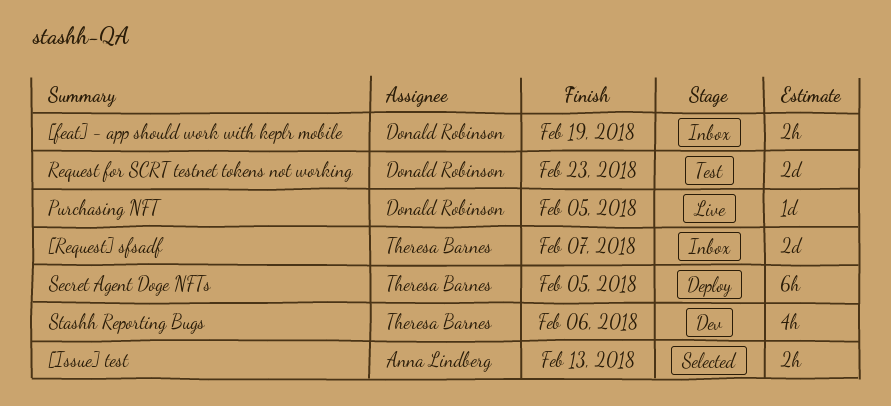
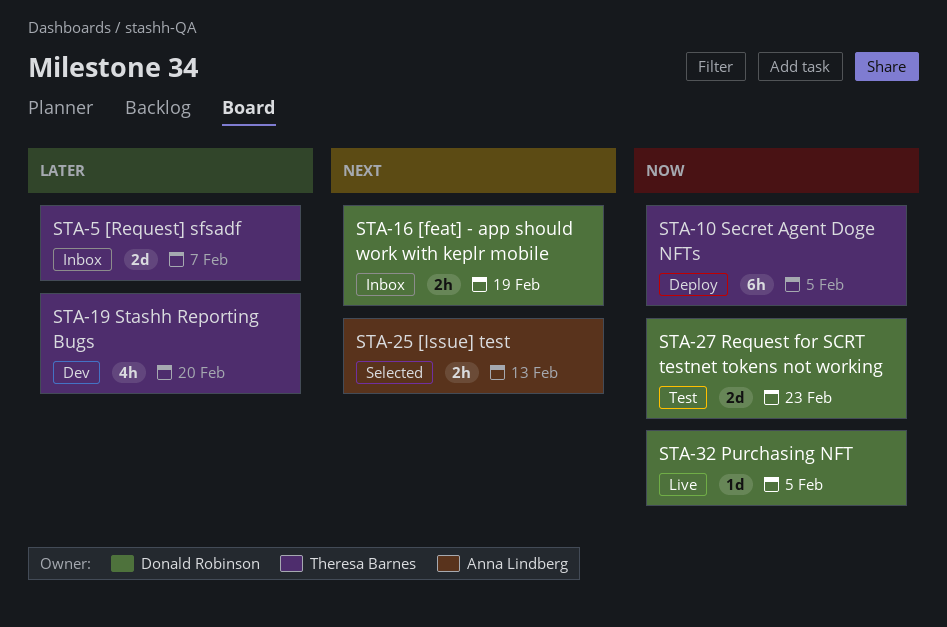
Stashh Reporting Bugs, due: Feb 6 -> Feb 20

